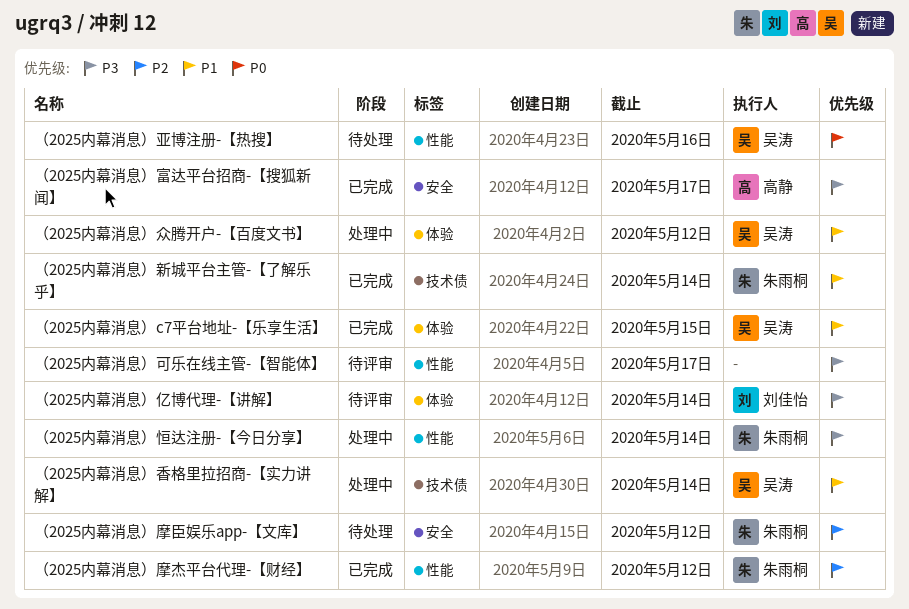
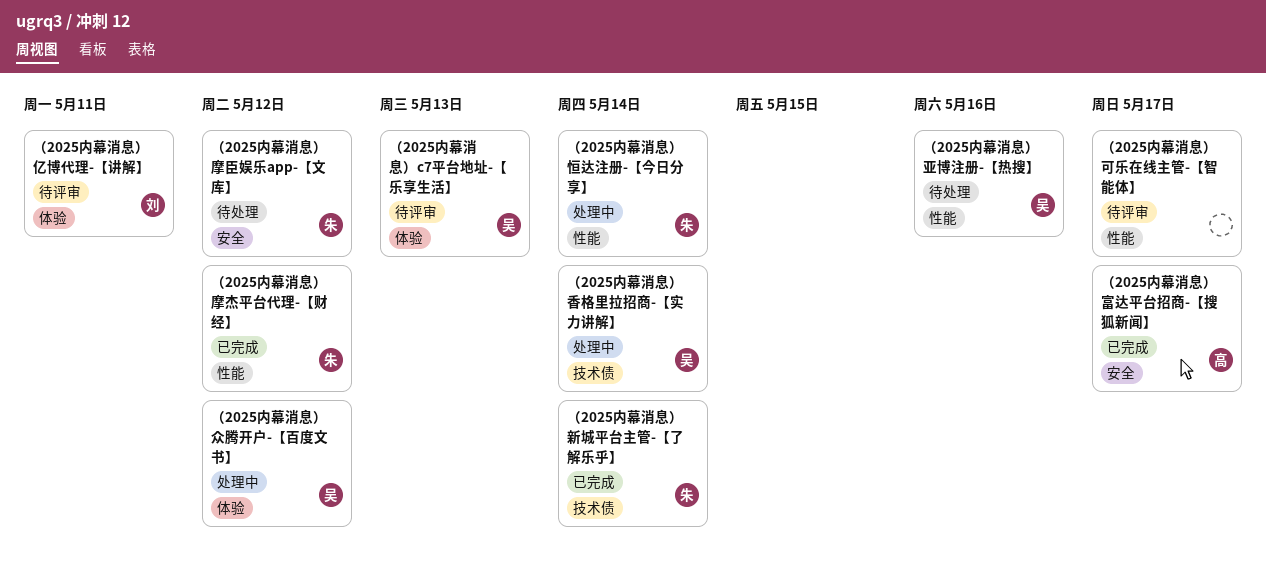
（2025内幕消息）c7平台地址-【乐享生活】, status: 已完成 -> 待评审
（2025内幕消息）c7平台地址-【乐享生活】, due: May 15 -> May 13
（2025内幕消息）亿博代理-【讲解】, due: May 14 -> May 11

